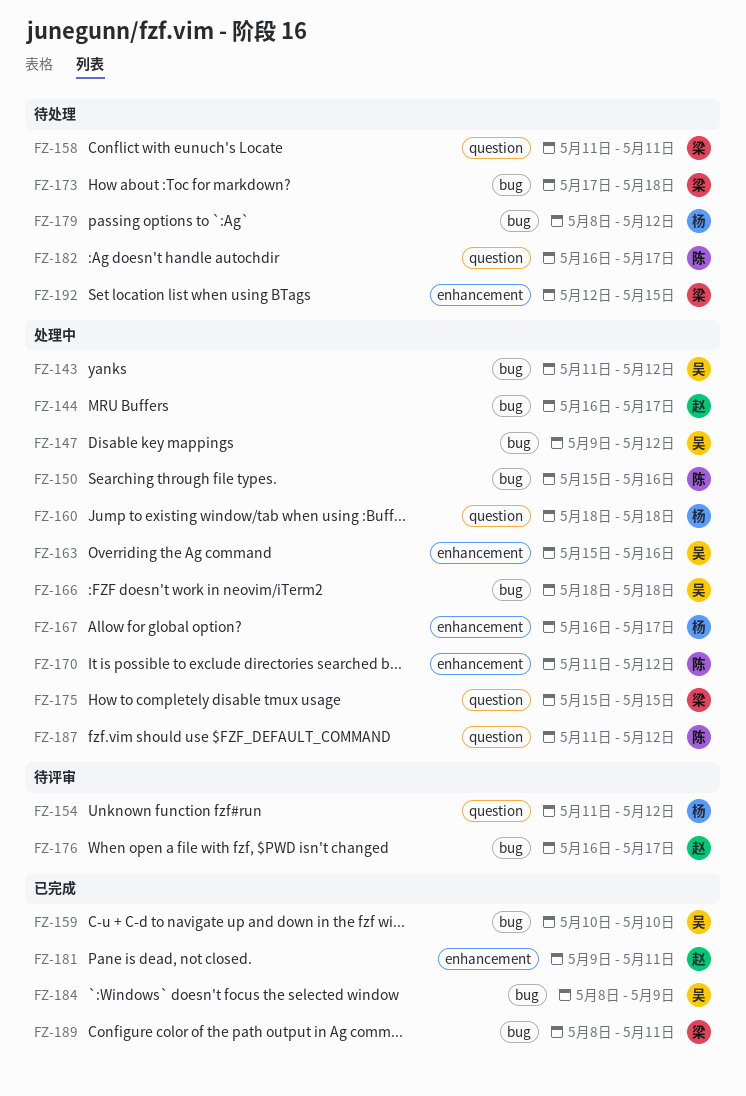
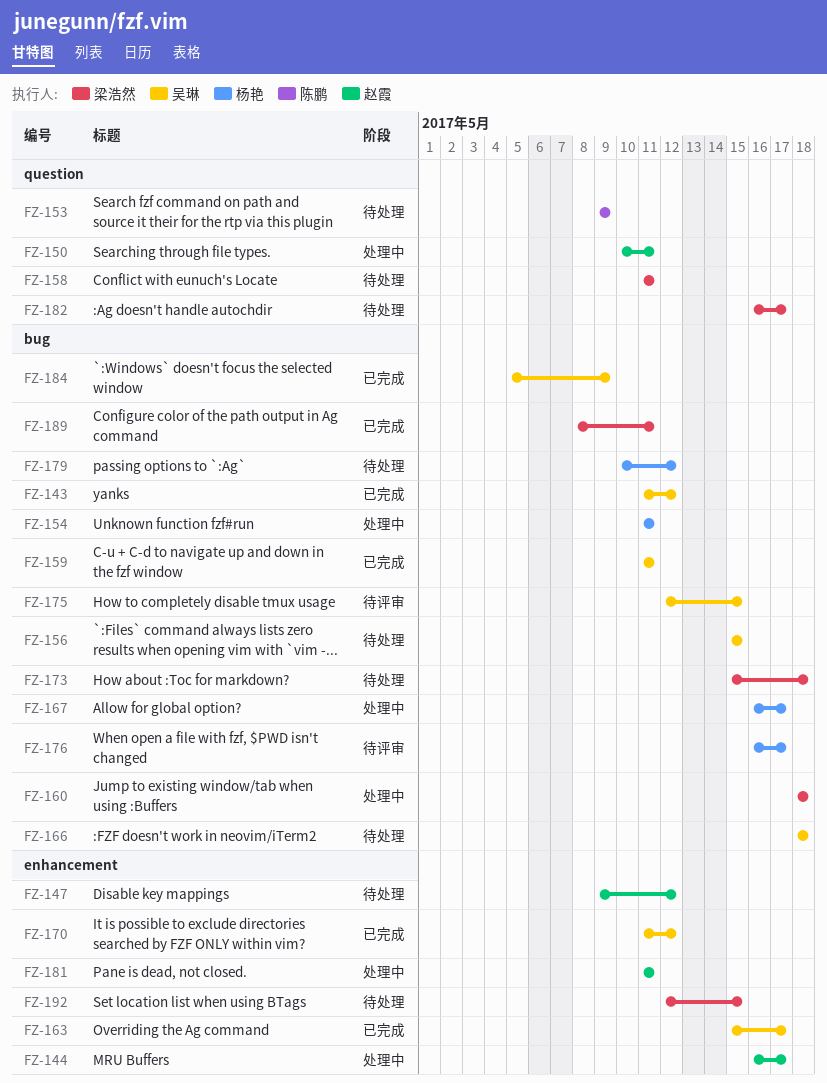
FZ-143, status: 处理中 -> 已完成
FZ-144, label: bug -> enhancement
FZ-147, status: 处理中 -> 待处理
FZ-147, owner: 吴琳 -> 赵霞
FZ-147, label: bug -> enhancement
FZ-150, owner: 陈鹏 -> 赵霞
FZ-150, label: bug -> question
FZ-150, start: May 15 -> May 10
FZ-150, due: May 16 -> May 11
FZ-153: none -> present
FZ-154, status: 待评审 -> 处理中
FZ-154, label: question -> bug
FZ-154, due: May 12 -> May 11
FZ-156: none -> present
FZ-159, start: May 10 -> May 11
FZ-159, due: May 10 -> May 11
FZ-160, owner: 杨艳 -> 梁浩然
FZ-160, label: question -> bug
FZ-163, status: 处理中 -> 已完成
FZ-163, due: May 16 -> May 17
FZ-166, status: 处理中 -> 待处理
FZ-167, label: enhancement -> bug
FZ-170, status: 处理中 -> 已完成
FZ-170, owner: 陈鹏 -> 吴琳
FZ-173, start: May 17 -> May 15
FZ-175, status: 处理中 -> 待评审
FZ-175, owner: 梁浩然 -> 吴琳
FZ-175, label: question -> bug
FZ-175, start: May 15 -> May 12
FZ-176, owner: 赵霞 -> 杨艳
FZ-179, start: May 8 -> May 10
FZ-181, status: 已完成 -> 处理中
FZ-181, start: May 9 -> May 11
FZ-182, owner: 陈鹏 -> 梁浩然
FZ-184, start: May 8 -> May 5
FZ-187: present -> none

